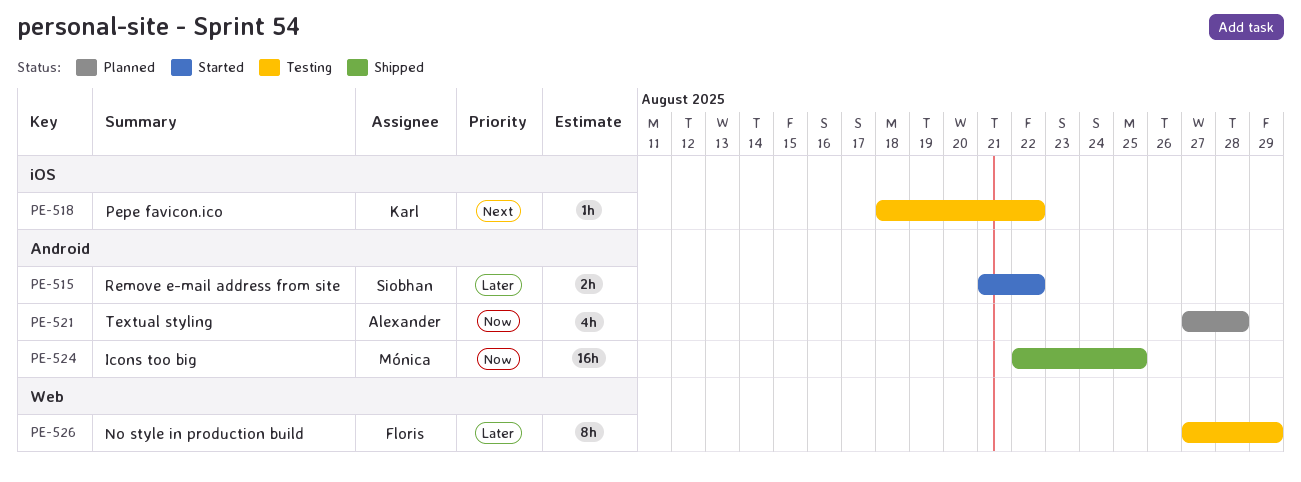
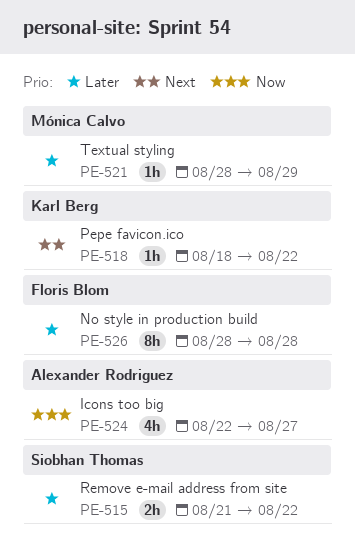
PE-521, owner: Alexander Rodriguez -> Mónica Calvo
PE-521, priority: Now -> Later
PE-521, estimate: 4h -> 1h
PE-521, start: Aug 27 -> Aug 28
PE-521, due: Aug 28 -> Aug 29
PE-524, owner: Mónica Calvo -> Alexander Rodriguez
PE-524, estimate: 16h -> 4h
PE-524, due: Aug 25 -> Aug 27
PE-526, start: Aug 27 -> Aug 28
PE-526, due: Aug 29 -> Aug 28

